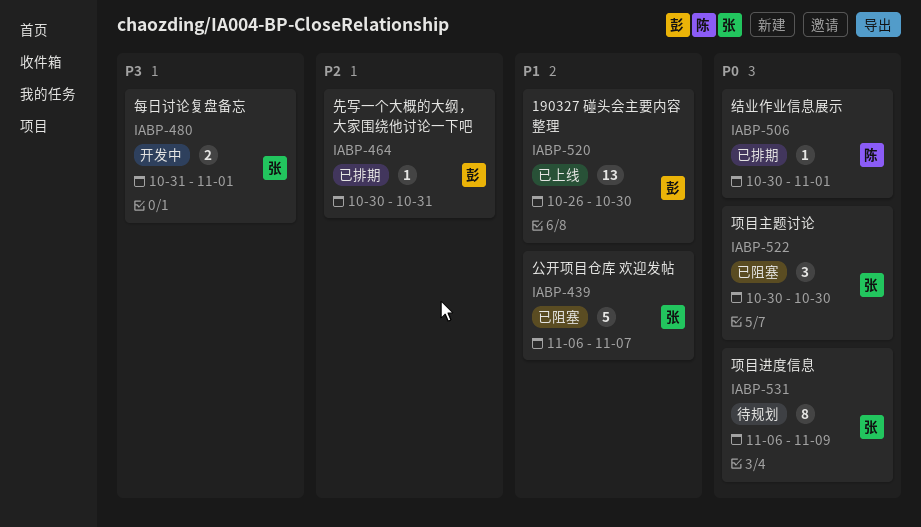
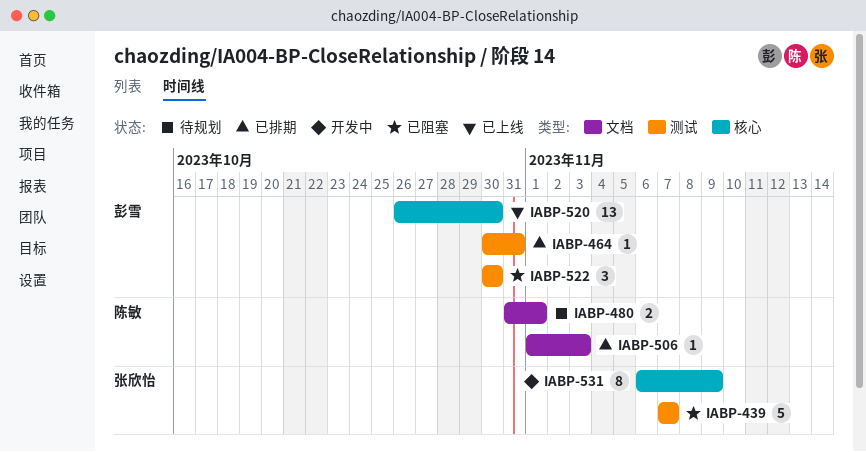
IABP-439, start: Nov 6 -> Nov 7
IABP-480, status: 开发中 -> 待规划
IABP-480, owner: 张欣怡 -> 陈敏
IABP-506, start: Oct 30 -> Nov 1
IABP-506, due: Nov 1 -> Nov 3
IABP-522, owner: 张欣怡 -> 彭雪
IABP-531, status: 待规划 -> 开发中

